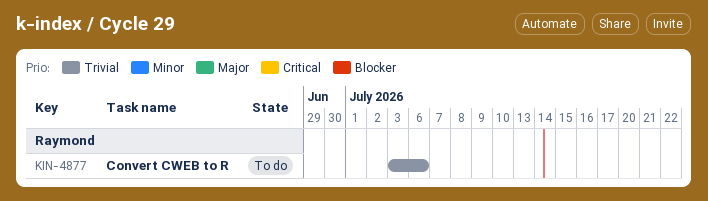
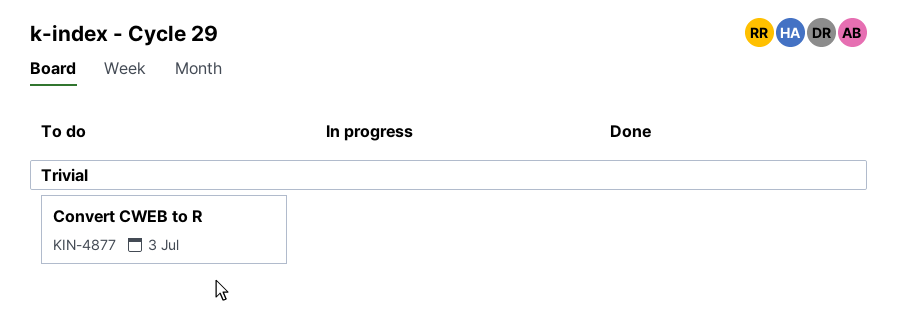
KIN-4877, due: Jul 6 -> Jul 3

